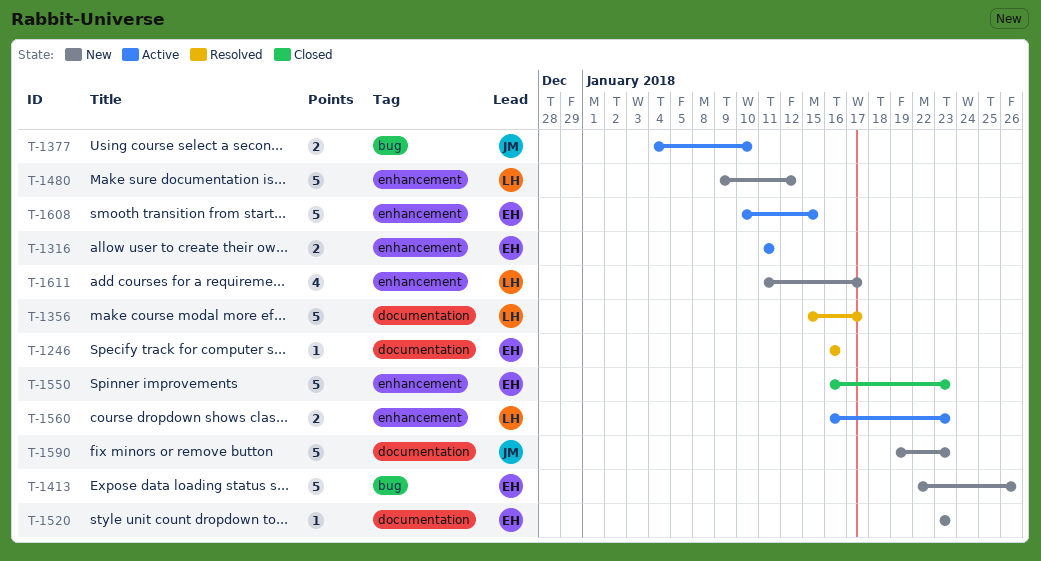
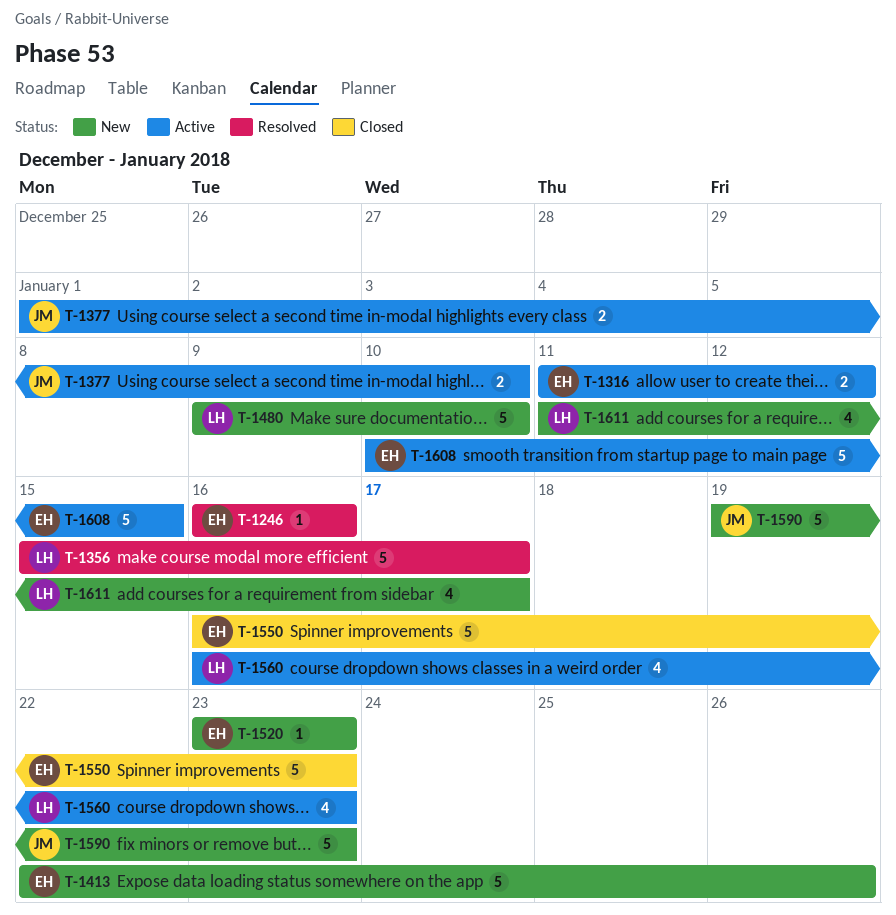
T-1316, due: Jan 11 -> Jan 12
T-1377, start: Jan 4 -> Jan 1
T-1480, due: Jan 12 -> Jan 10
T-1560, estimate: 2 -> 4

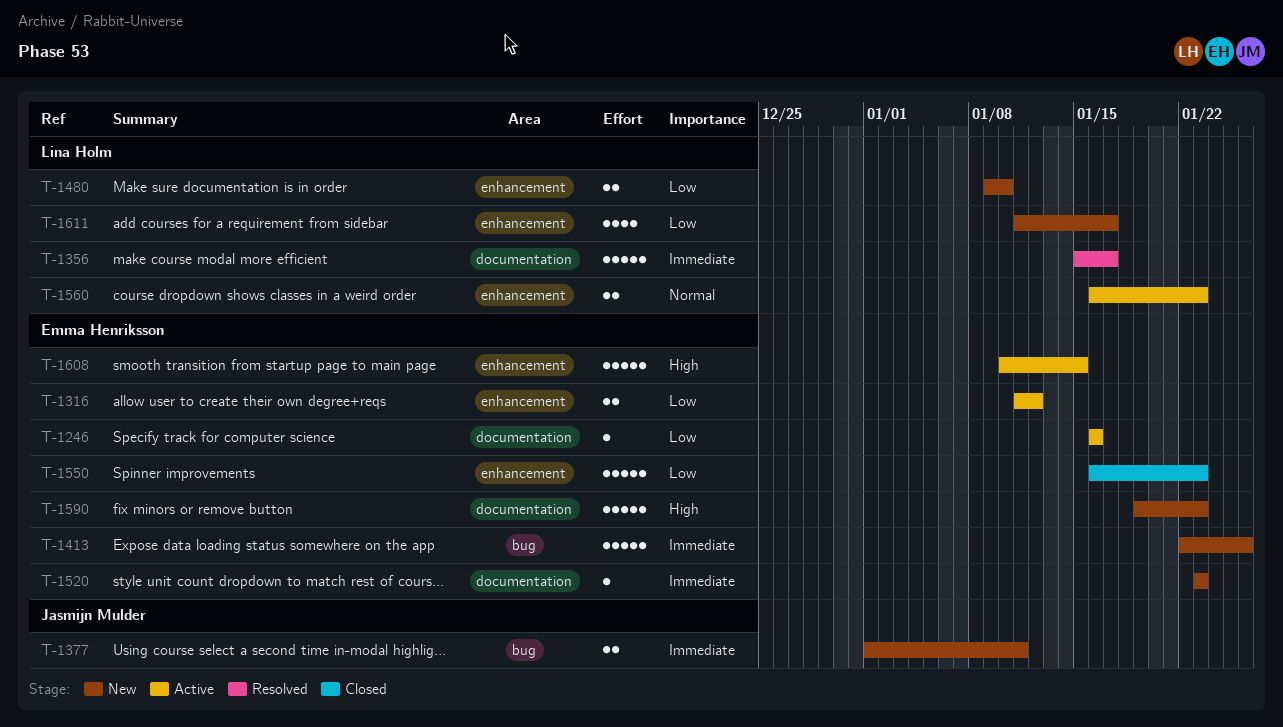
T-1246, status: Resolved -> Active
T-1377, status: Active -> New
T-1377, due: Jan 10 -> Jan 11
T-1480, estimate: 5 -> 2
T-1560, estimate: 4 -> 2
T-1590, owner: Jasmijn Mulder -> Emma Henriksson

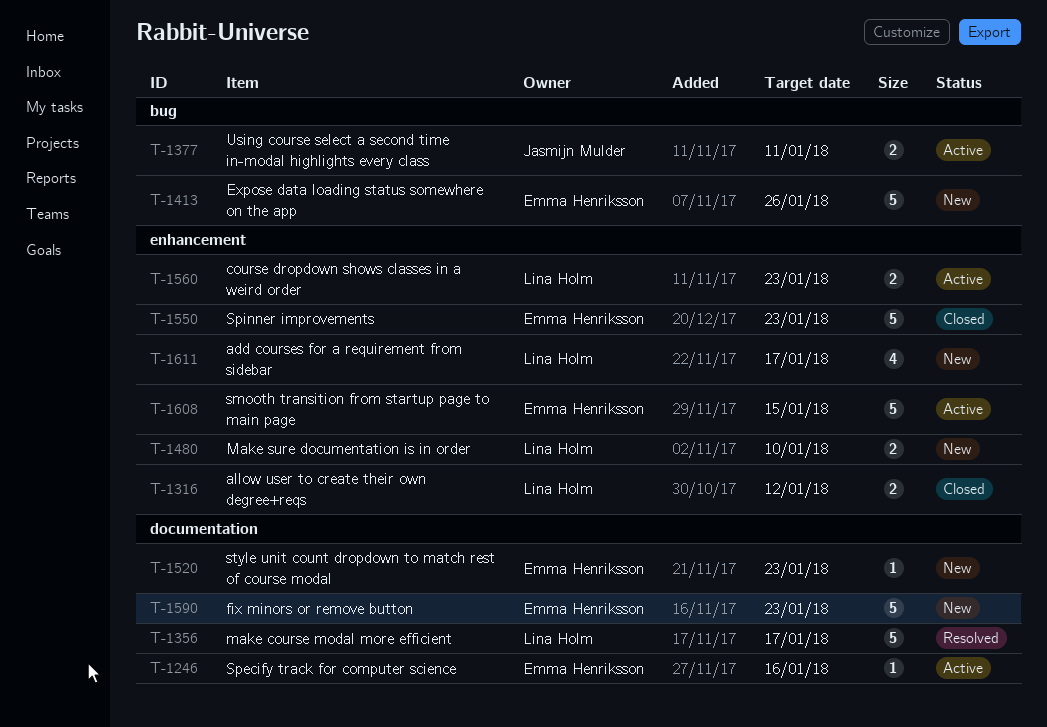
T-1316, status: Active -> Closed
T-1316, owner: Emma Henriksson -> Lina Holm
T-1377, status: New -> Active

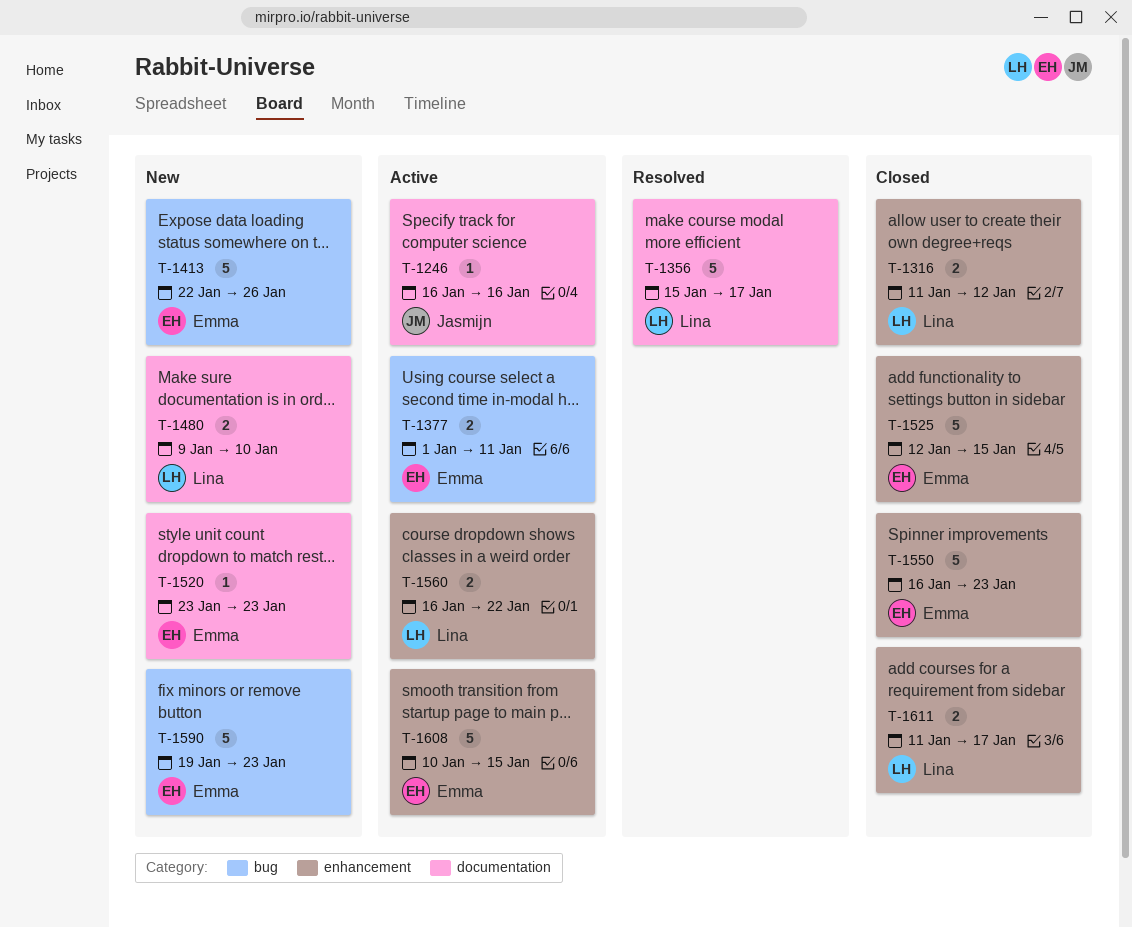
T-1246, owner: Emma Henriksson -> Jasmijn Mulder
T-1377, owner: Jasmijn Mulder -> Emma Henriksson
T-1480, label: enhancement -> documentation
T-1525: none -> present
T-1560, due: Jan 23 -> Jan 22
T-1590, label: documentation -> bug
T-1611, status: New -> Closed
T-1611, estimate: 4 -> 2

